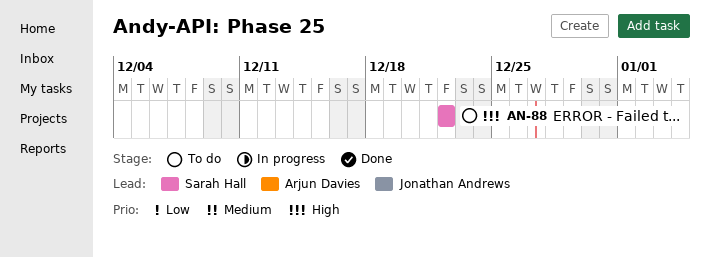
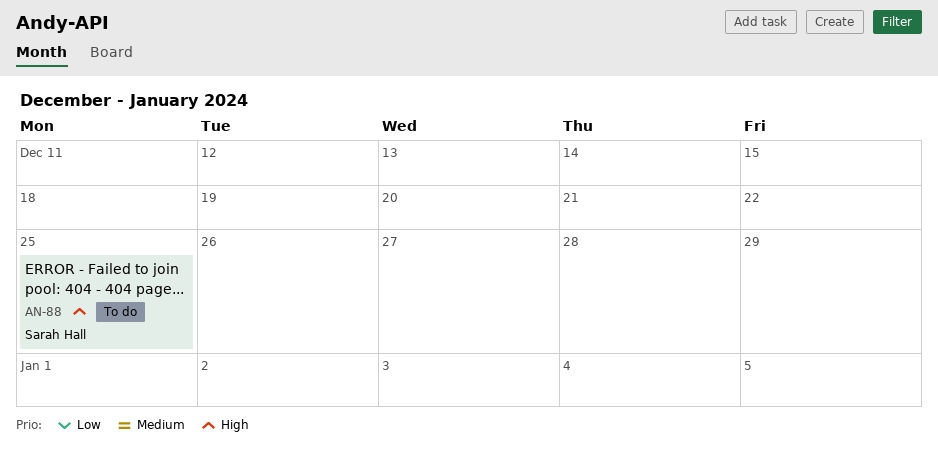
AN-88, due: Dec 22 -> Dec 25

